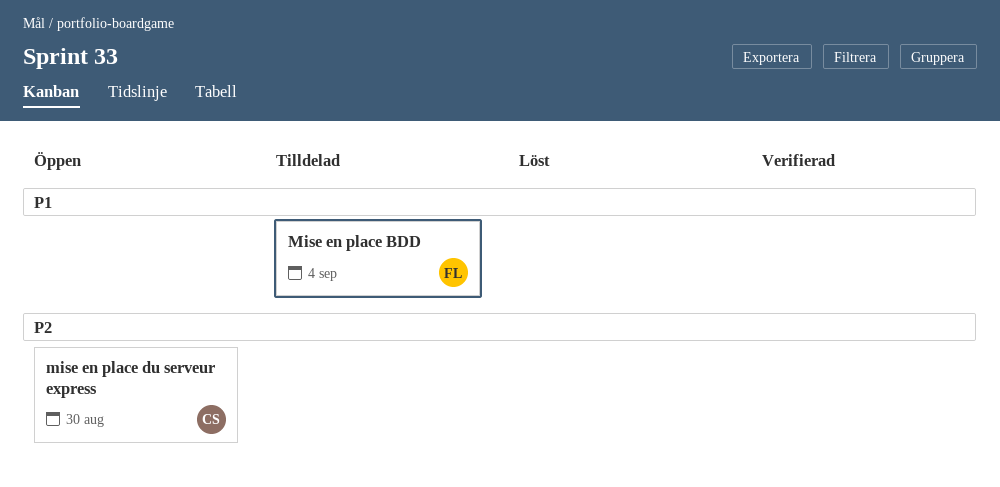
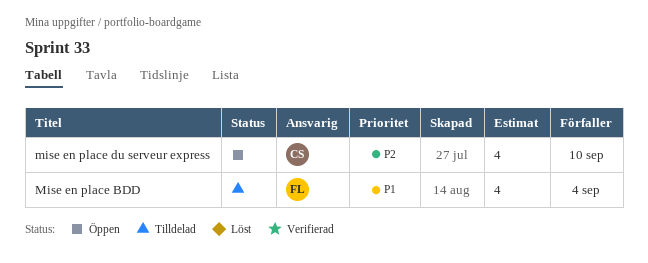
mise en place du serveur express, due: Aug 30 -> Sep 10

